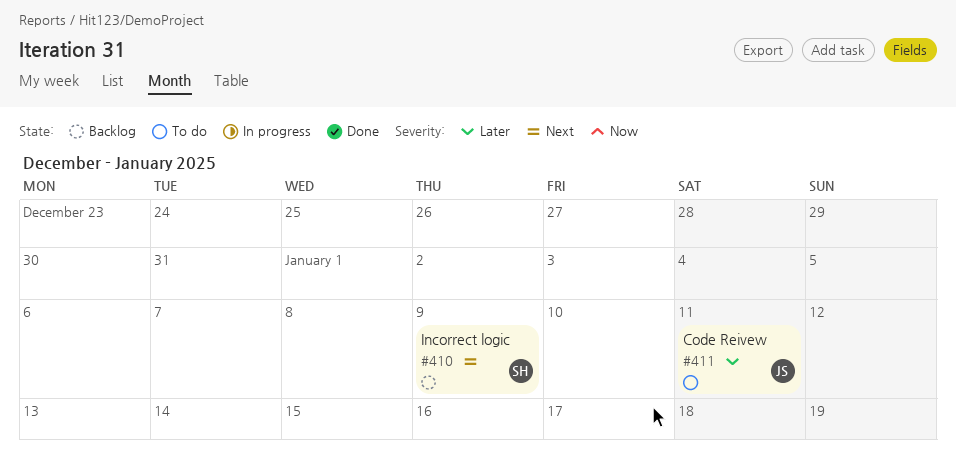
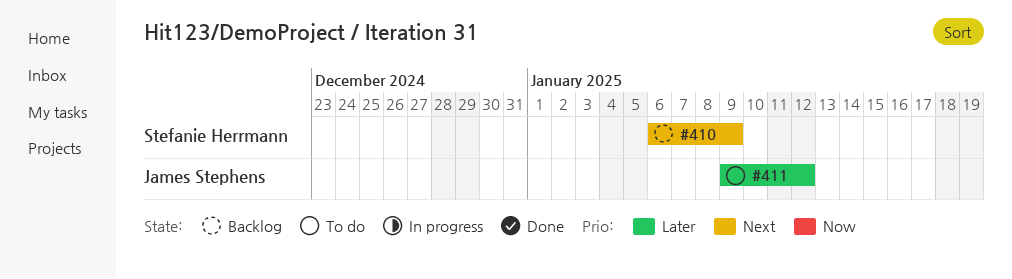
#411, due: Jan 11 -> Jan 12

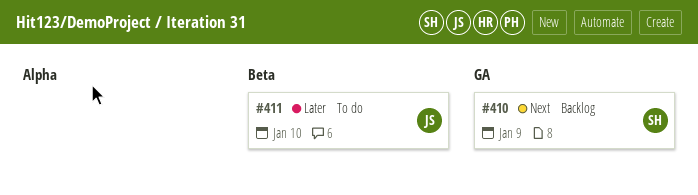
#411, due: Jan 12 -> Jan 10

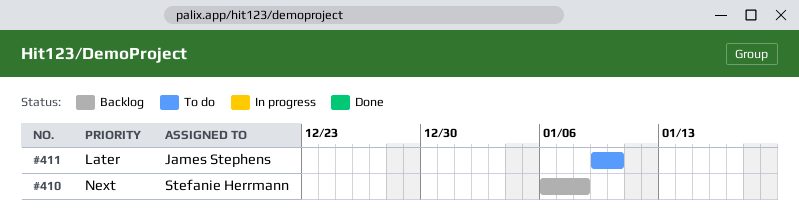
#410, due: Jan 9 -> Jan 8

